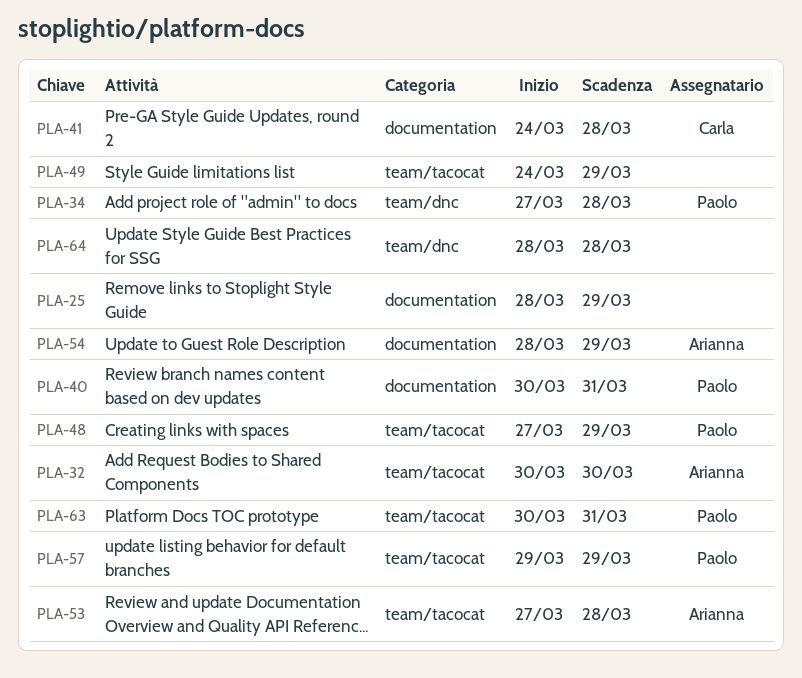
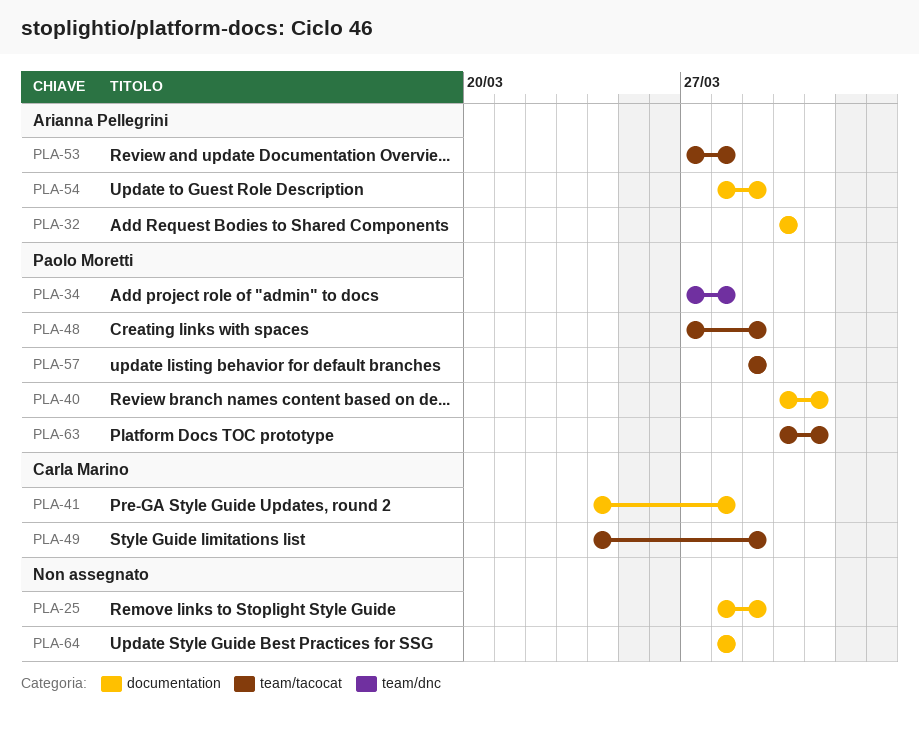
PLA-32, label: team/tacocat -> documentation
PLA-49, owner: none -> Carla Marino
PLA-64, label: team/dnc -> documentation

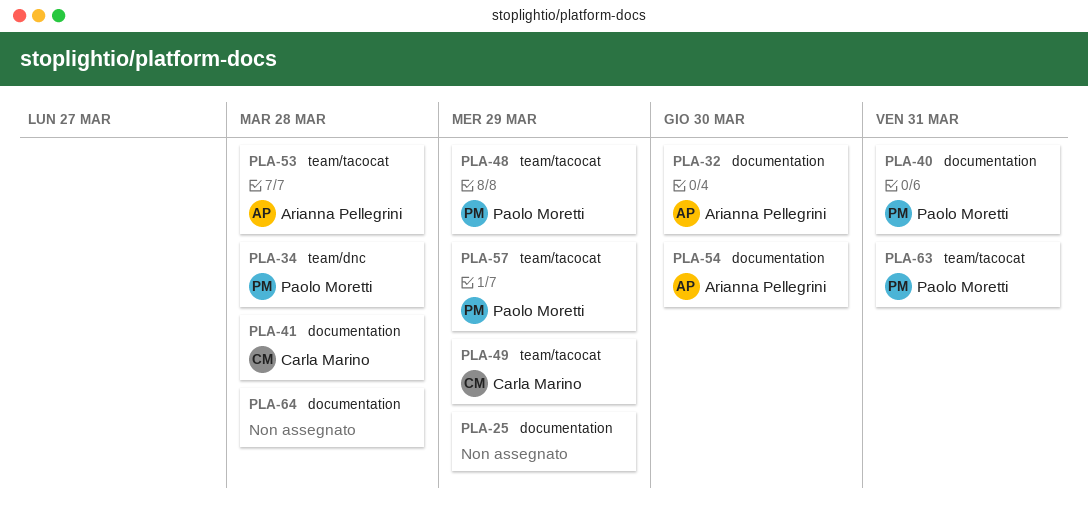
PLA-54, due: Mar 29 -> Mar 30

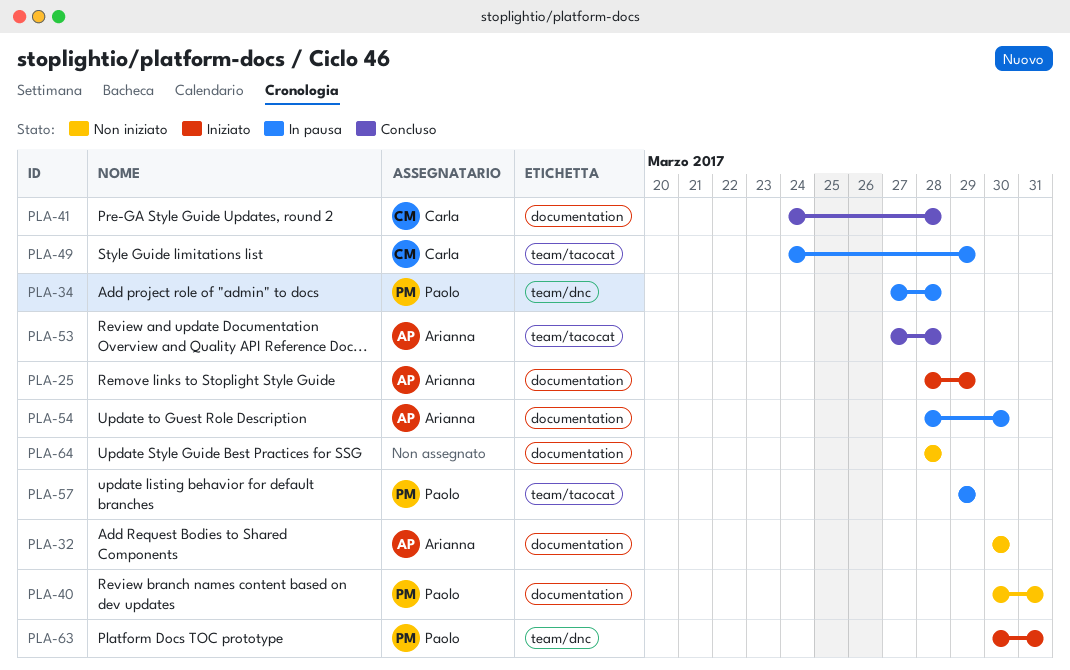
PLA-25, owner: none -> Arianna Pellegrini
PLA-48: present -> none
PLA-63, label: team/tacocat -> team/dnc

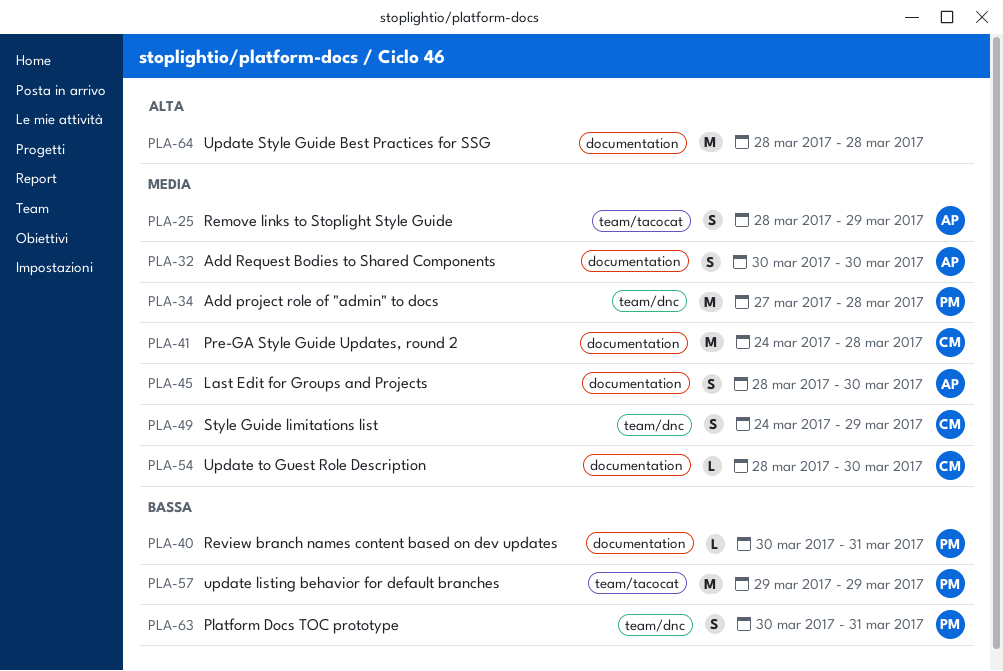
PLA-25, label: documentation -> team/tacocat
PLA-45: none -> present
PLA-49, label: team/tacocat -> team/dnc
PLA-53: present -> none
PLA-54, owner: Arianna -> Carla

